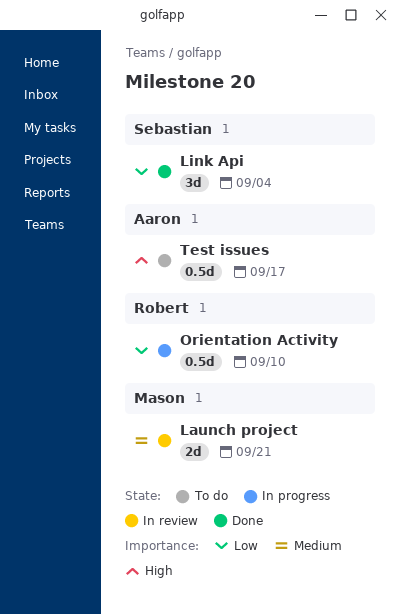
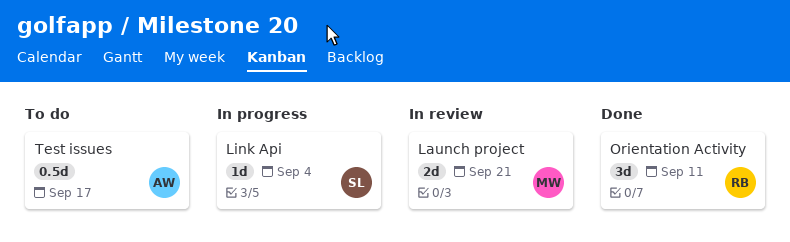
Link Api, status: Done -> In progress
Link Api, estimate: 3d -> 1d
Orientation Activity, status: In progress -> Done
Orientation Activity, estimate: 0.5d -> 3d
Orientation Activity, due: Sep 10 -> Sep 11

